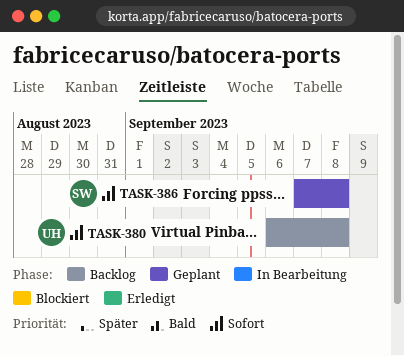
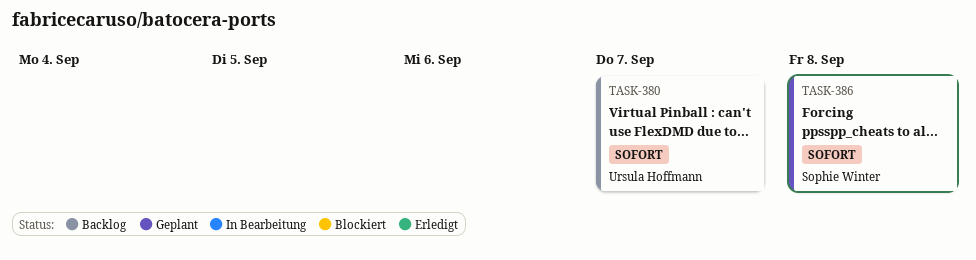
TASK-380, due: Sep 8 -> Sep 7

